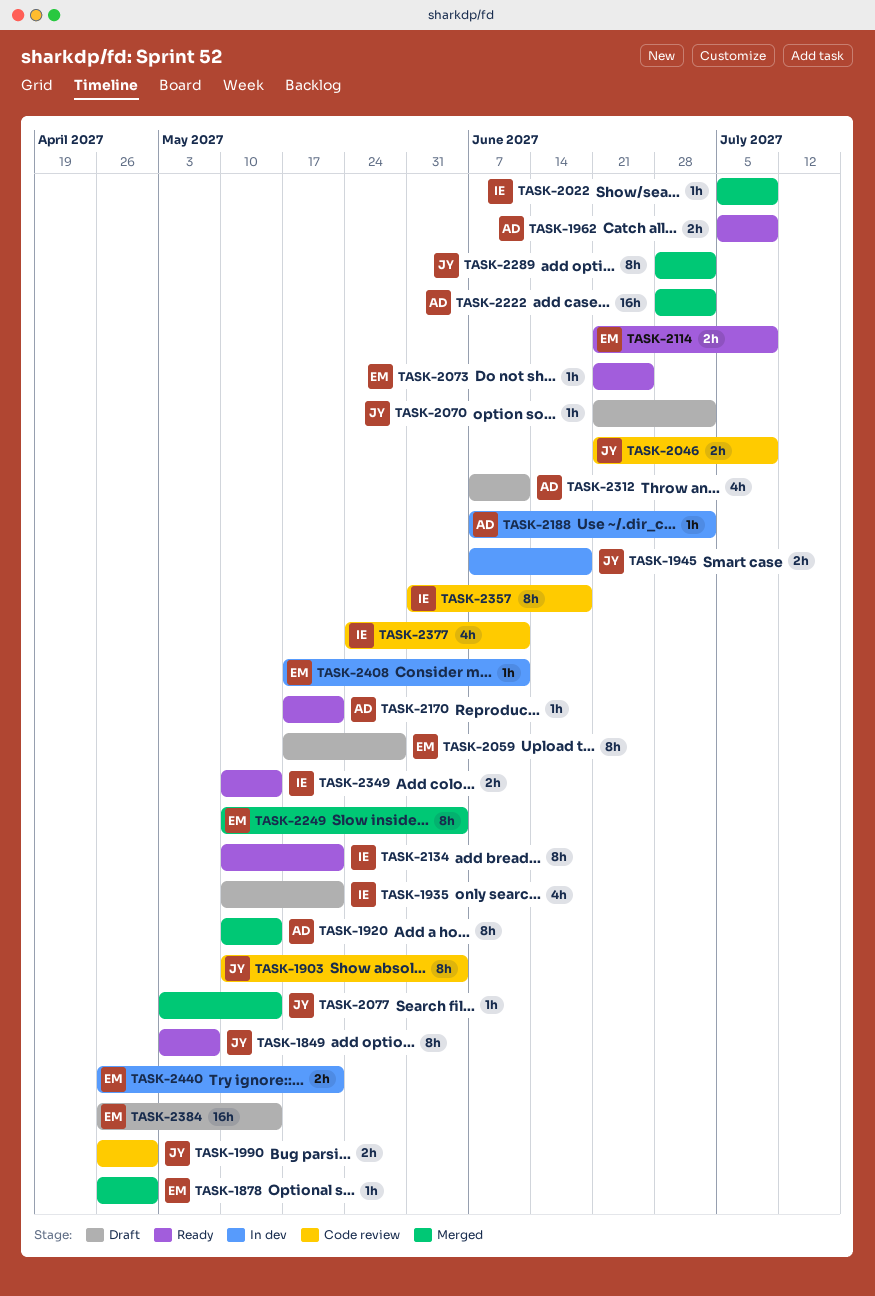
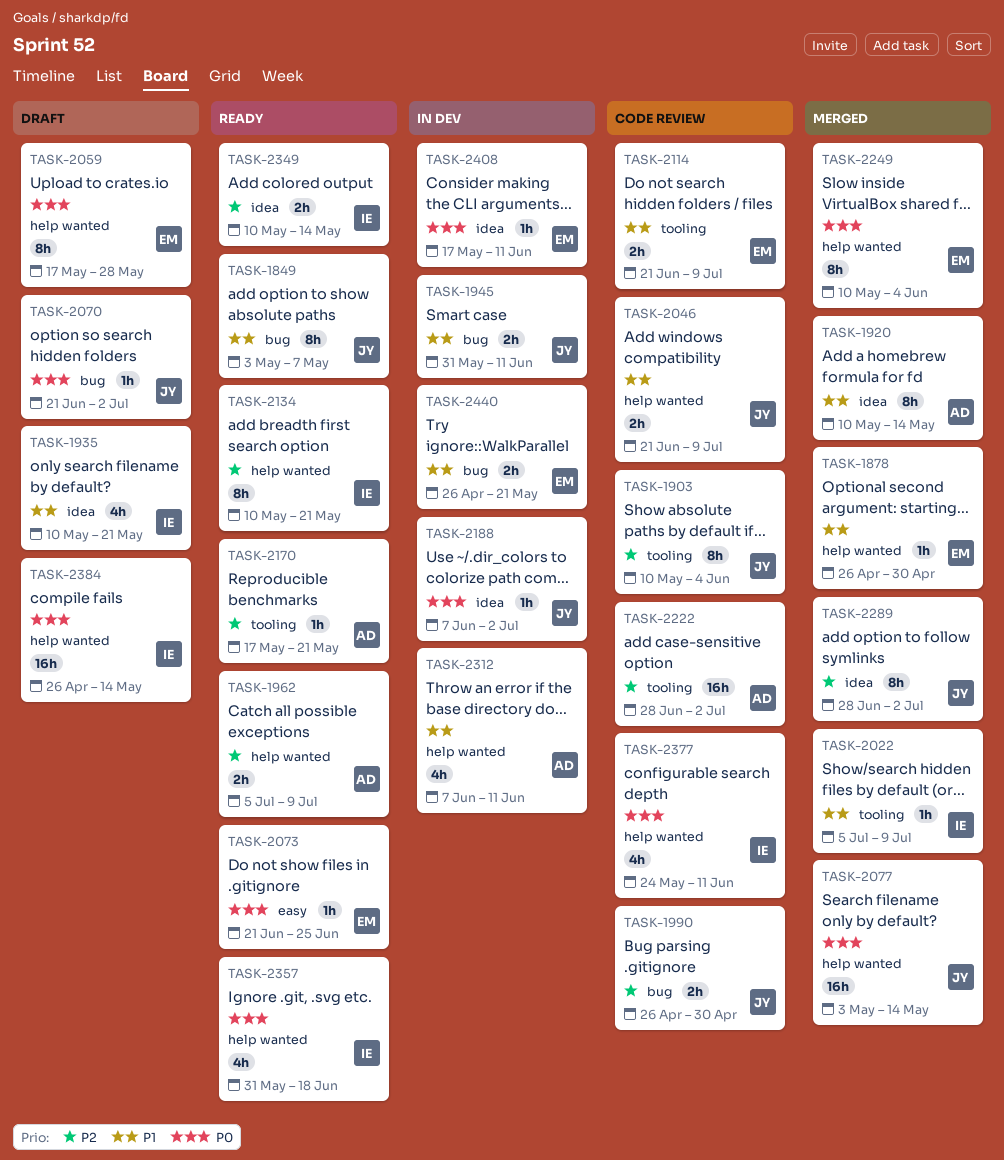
TASK-1945, start: Jun 7 -> May 31
TASK-1945, due: Jun 18 -> Jun 11
TASK-2077, estimate: 1h -> 16h
TASK-2114, status: Ready -> Code review
TASK-2188, owner: AD -> JY
TASK-2222, status: Merged -> Code review
TASK-2312, status: Draft -> In dev
TASK-2357, status: Code review -> Ready
TASK-2357, estimate: 8h -> 4h
TASK-2384, owner: EM -> IE

